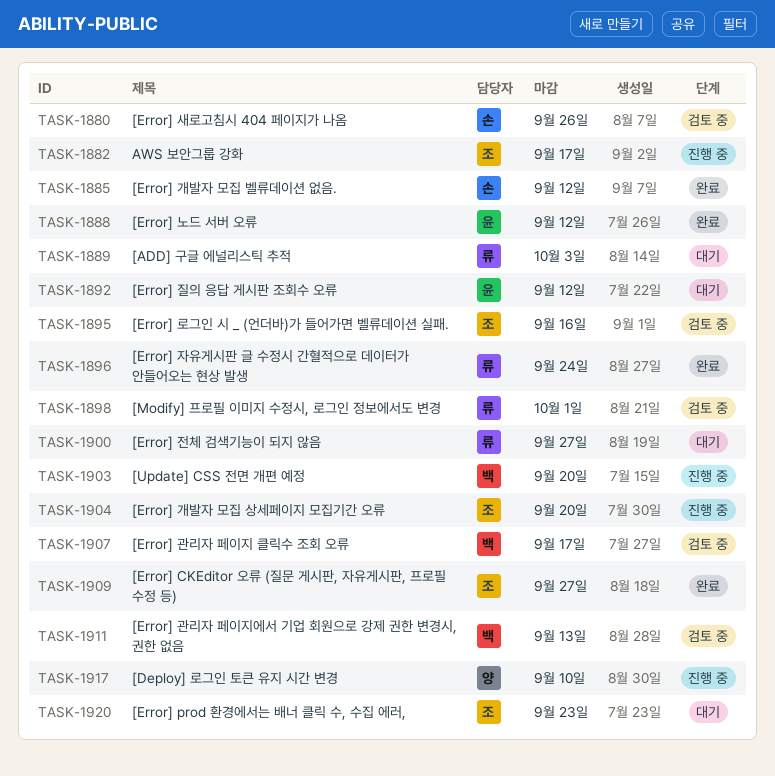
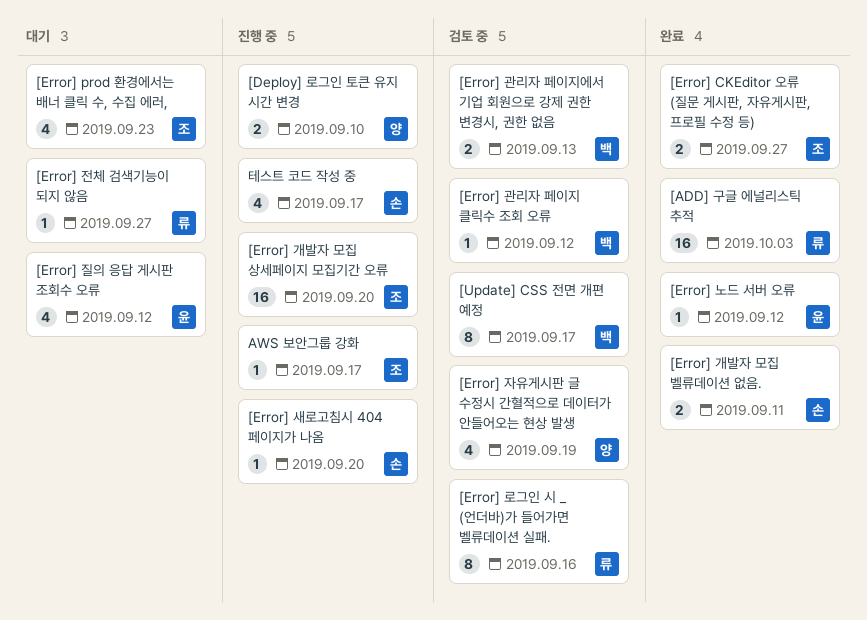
[ADD] 구글 에널리스틱 추적, status: 대기 -> 완료
[Error] 개발자 모집 벨류데이션 없음., due: Sep 12 -> Sep 11
[Error] 관리자 페이지 클릭수 조회 오류, due: Sep 17 -> Sep 12
[Error] 로그인 시 _ (언더바)가 들어가면 벨류데이션 실패., owner: 조 -> 류
[Error] 새로고침시 404 페이지가 나옴, status: 검토 중 -> 진행 중
[Error] 새로고침시 404 페이지가 나옴, due: Sep 26 -> Sep 20
[Error] 자유게시판 글 수정시 간혈적으로 데이터가 안들어오는 현상 발생, status: 완료 -> 검토 중
[Error] 자유게시판 글 수정시 간혈적으로 데이터가 안들어오는 현상 발생, owner: 류 -> 양
[Error] 자유게시판 글 수정시 간혈적으로 데이터가 안들어오는 현상 발생, due: Sep 24 -> Sep 19
[Modify] 프로필 이미지 수정시, 로그인 정보에서도 변경: present -> none
[Update] CSS 전면 개편 예정, status: 진행 중 -> 검토 중
[Update] CSS 전면 개편 예정, due: Sep 20 -> Sep 17
테스트 코드 작성 중: none -> present

